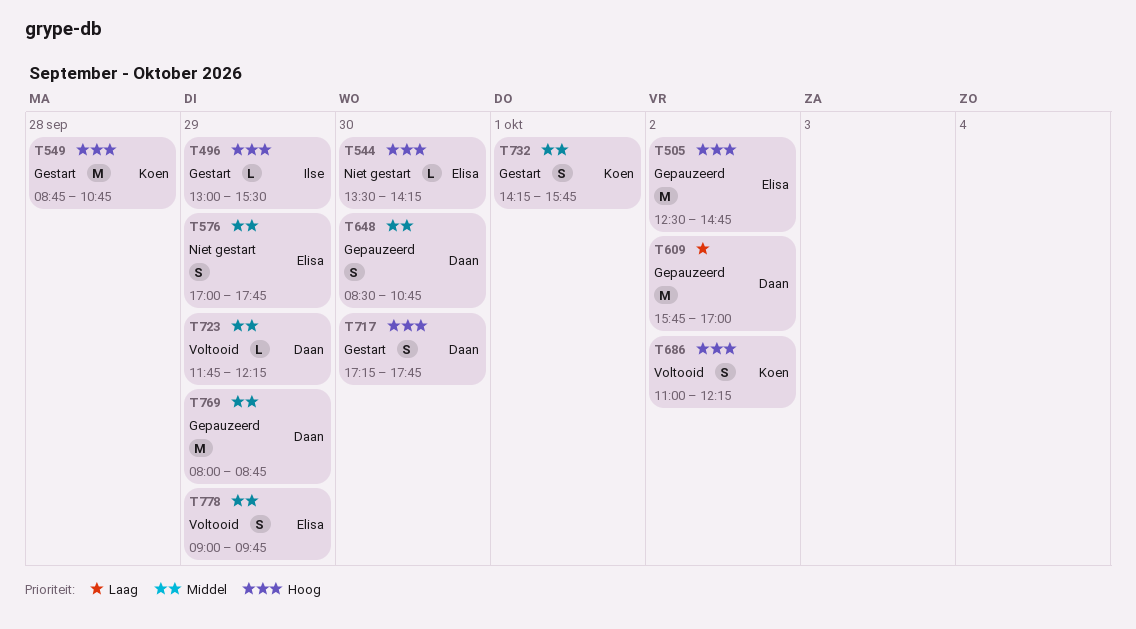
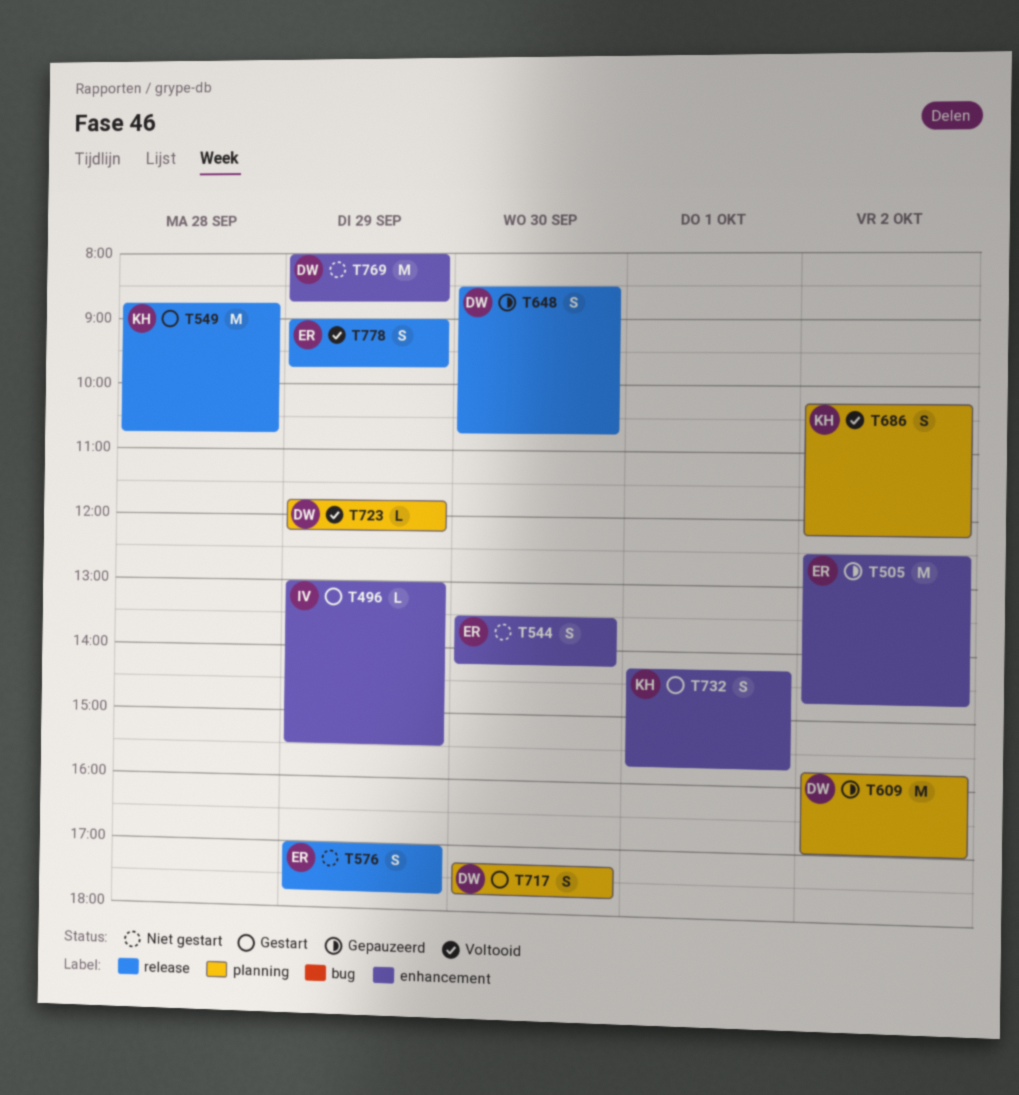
T544, estimate: L -> S
T686, begins: 11:00 -> 10:15
T769, status: Gepauzeerd -> Niet gestart

